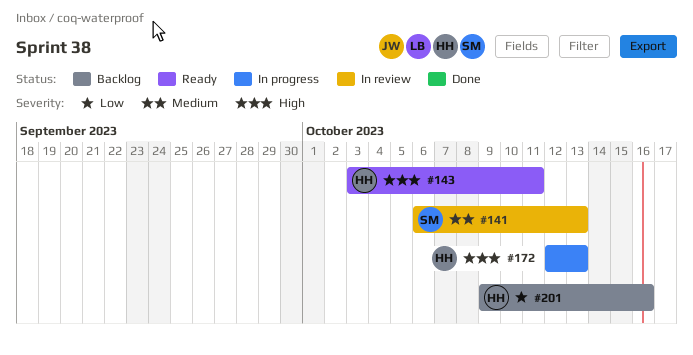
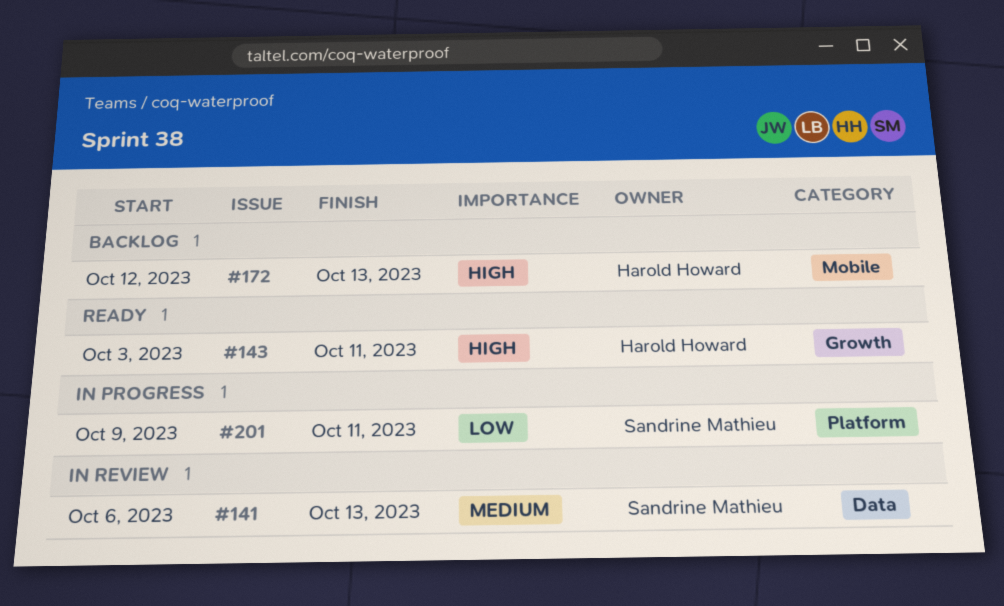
#172, status: In progress -> Backlog
#201, status: Backlog -> In progress
#201, owner: Harold Howard -> Sandrine Mathieu
#201, due: Oct 16 -> Oct 11

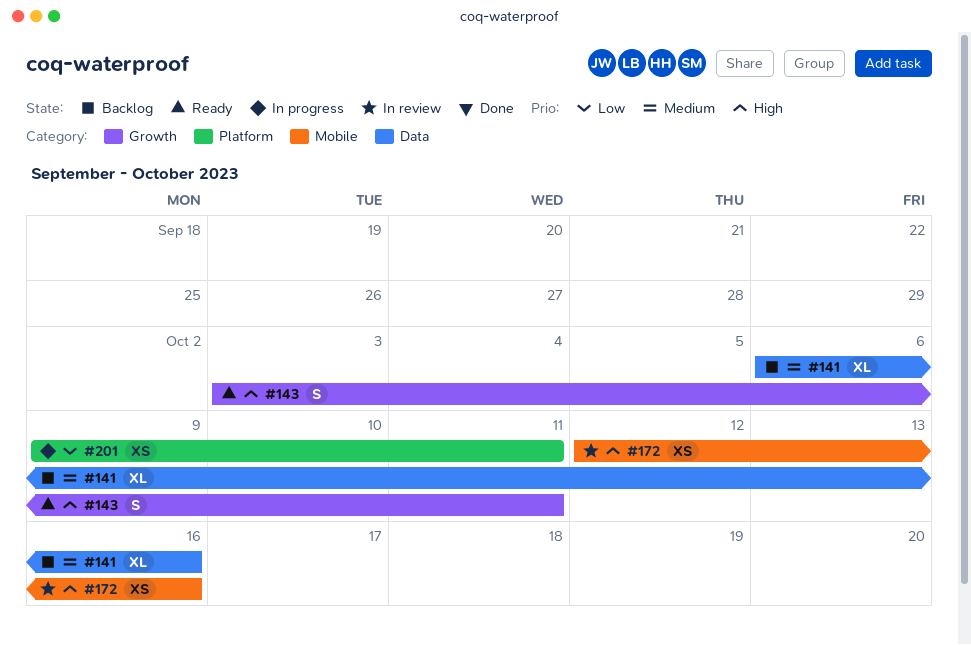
#141, status: In review -> Backlog
#141, due: Oct 13 -> Oct 16
#172, status: Backlog -> In review
#172, due: Oct 13 -> Oct 16

